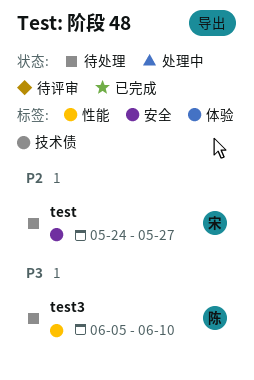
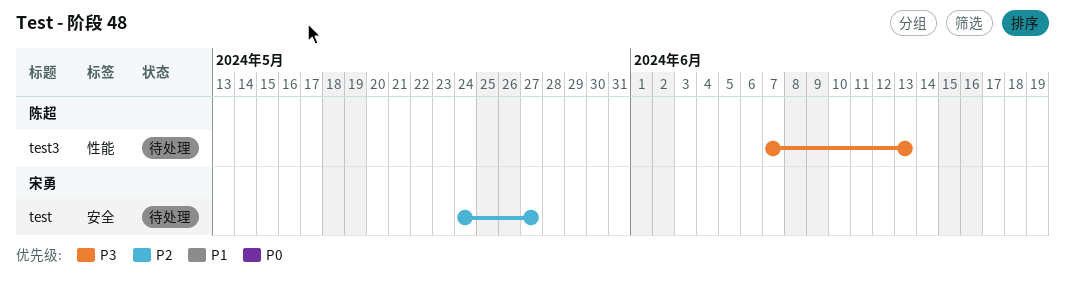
test3, start: Jun 5 -> Jun 7
test3, due: Jun 10 -> Jun 13

